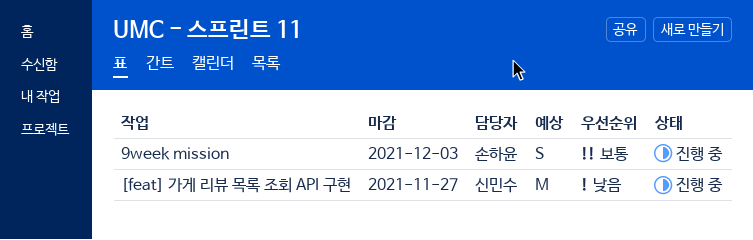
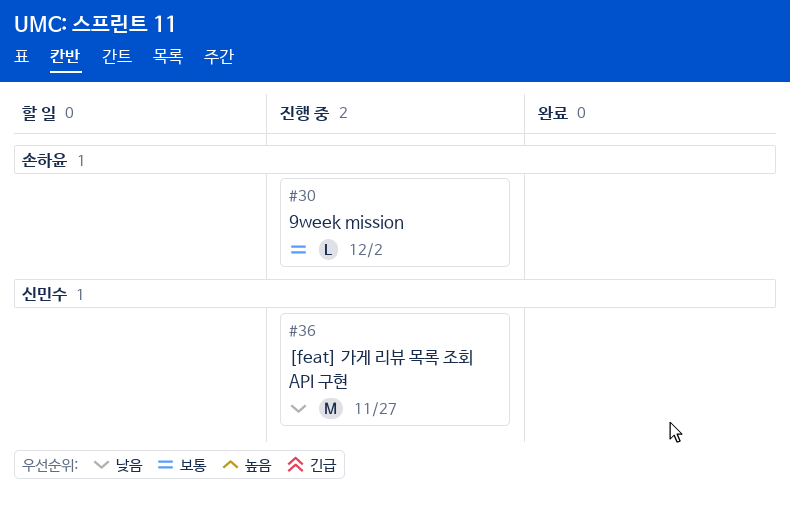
9week mission, estimate: S -> L
9week mission, due: Dec 3 -> Dec 2

